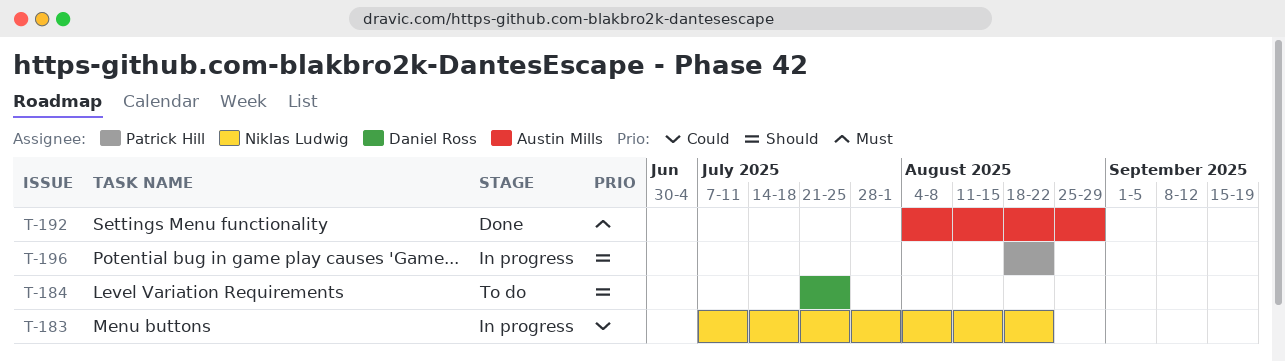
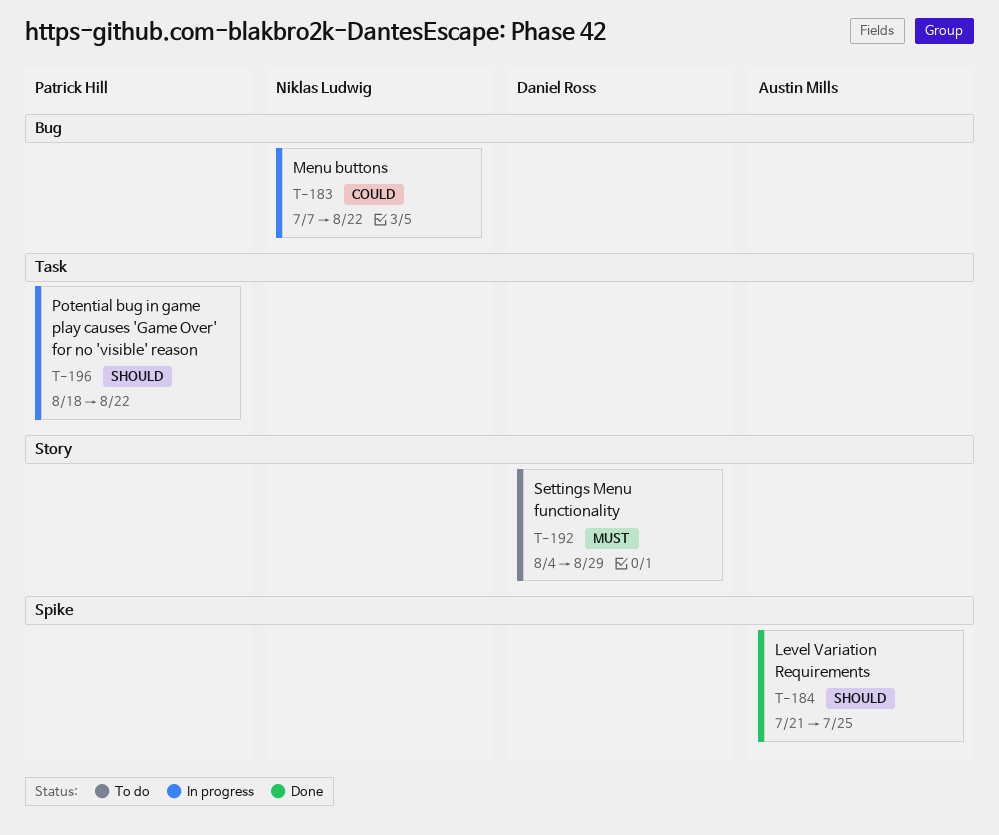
T-184, status: To do -> Done
T-184, owner: Daniel Ross -> Austin Mills
T-192, status: Done -> To do
T-192, owner: Austin Mills -> Daniel Ross

